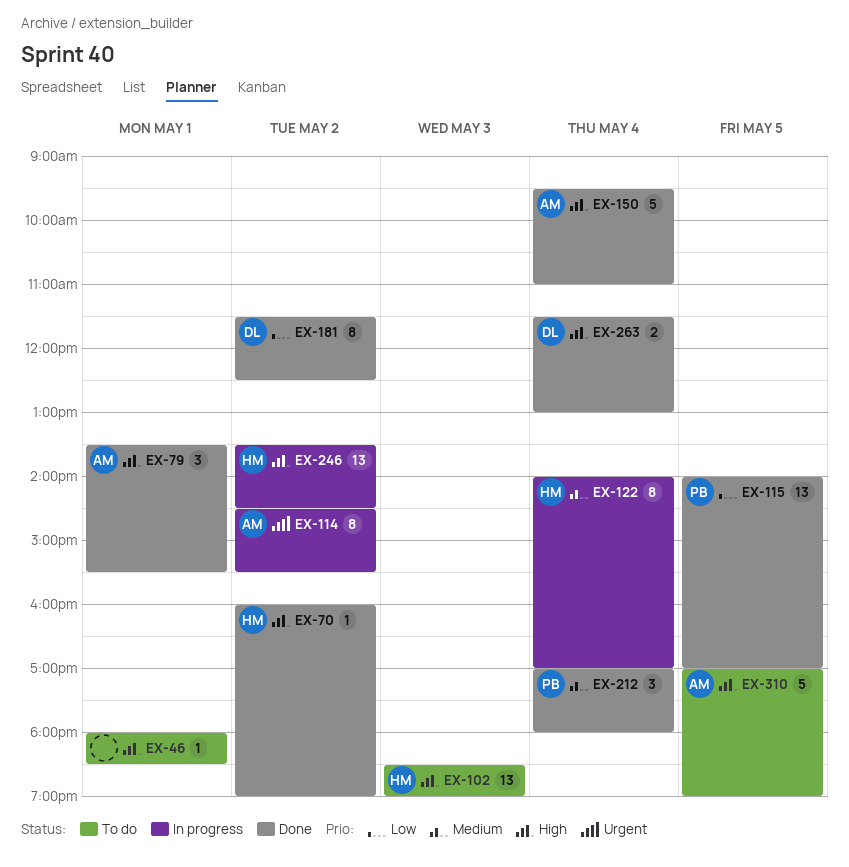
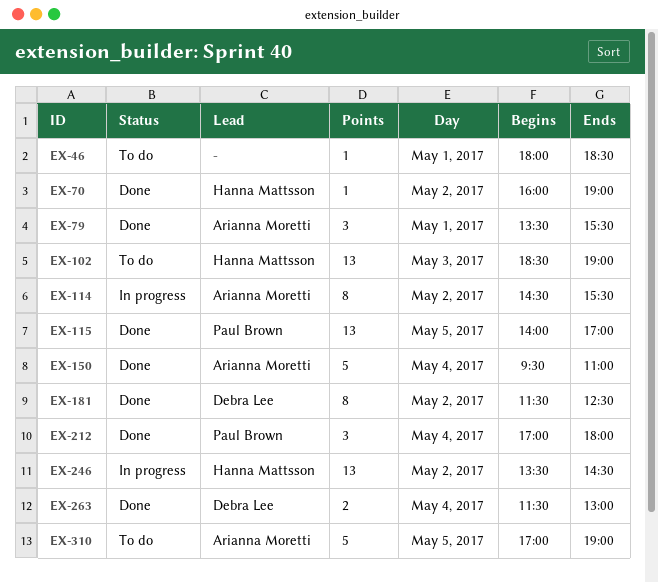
EX-122: present -> none

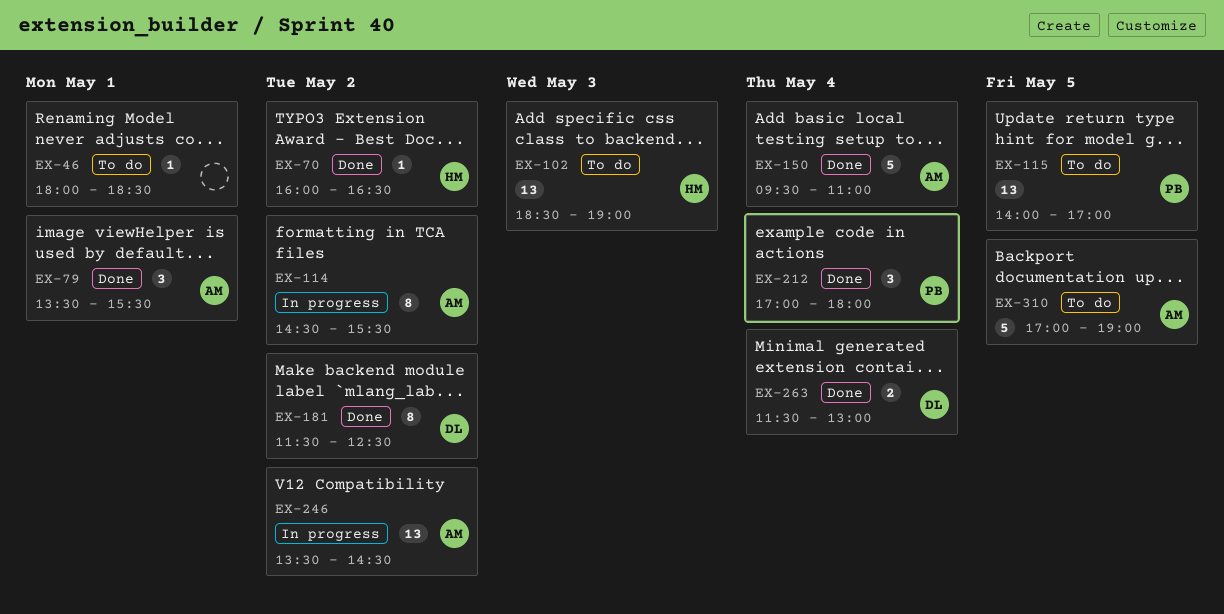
EX-70, ends: 19:00 -> 16:30
EX-115, status: Done -> To do
EX-246, owner: Hanna Mattsson -> Arianna Moretti

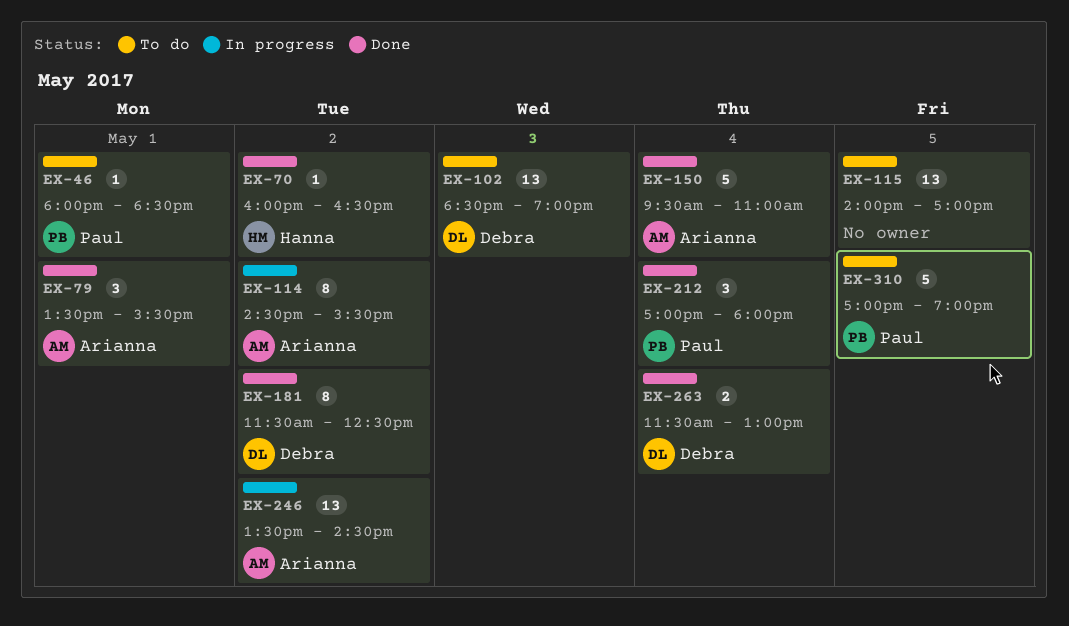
EX-46, owner: none -> Paul
EX-102, owner: Hanna -> Debra
EX-115, owner: Paul -> none
EX-310, owner: Arianna -> Paul

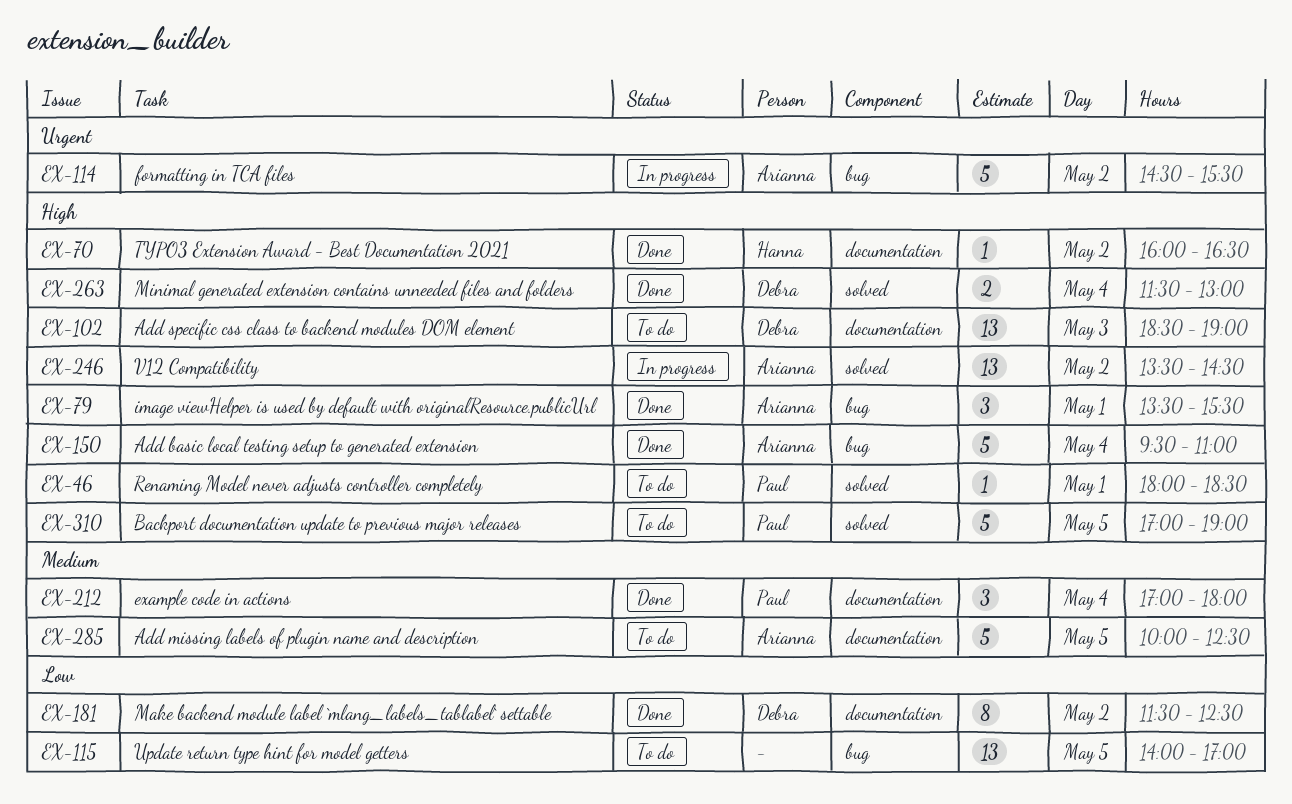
EX-114, estimate: 8 -> 5
EX-285: none -> present

